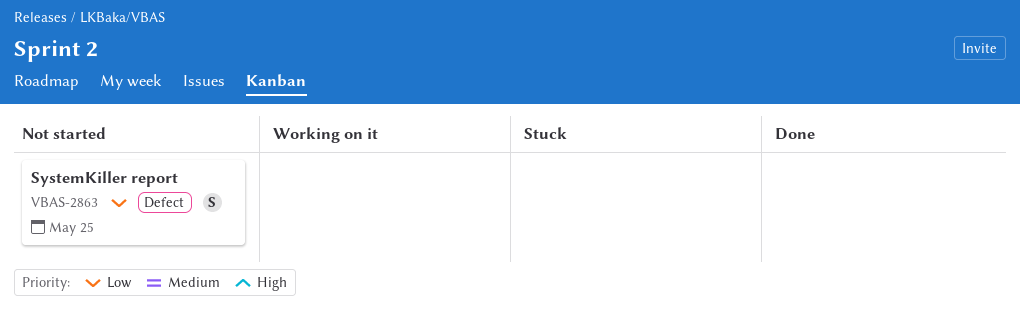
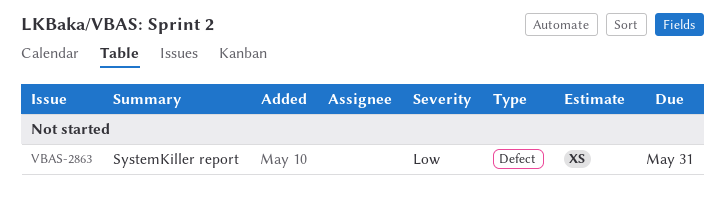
VBAS-2863, estimate: S -> XS
VBAS-2863, due: May 25 -> May 31

